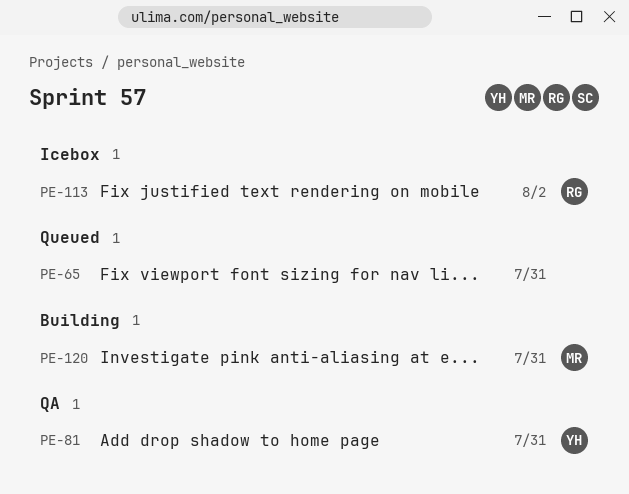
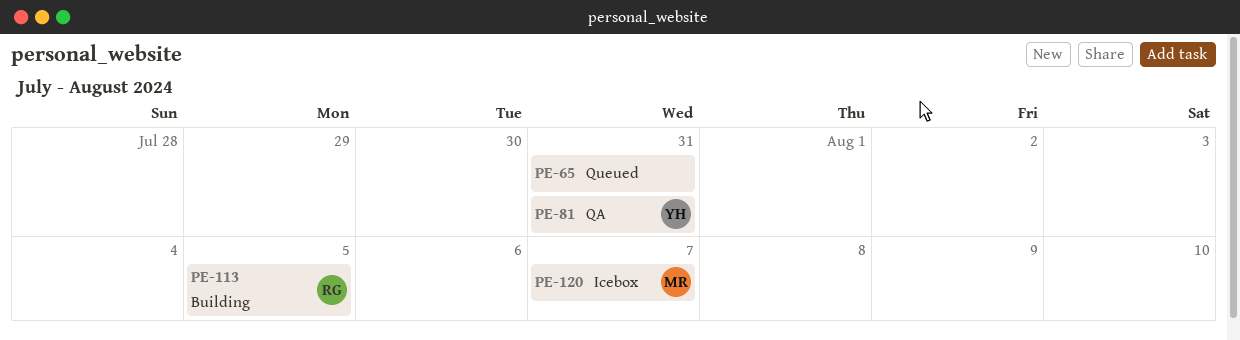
PE-113, status: Icebox -> Building
PE-113, due: Aug 2 -> Aug 5
PE-120, status: Building -> Icebox
PE-120, due: Jul 31 -> Aug 7

